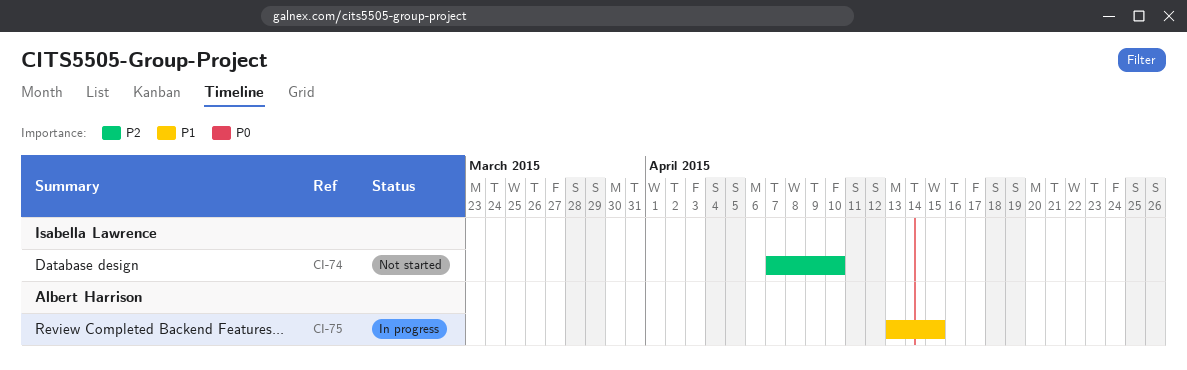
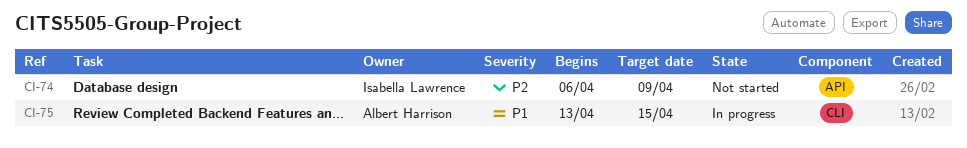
CI-74, start: Apr 7 -> Apr 6
CI-74, due: Apr 10 -> Apr 9

